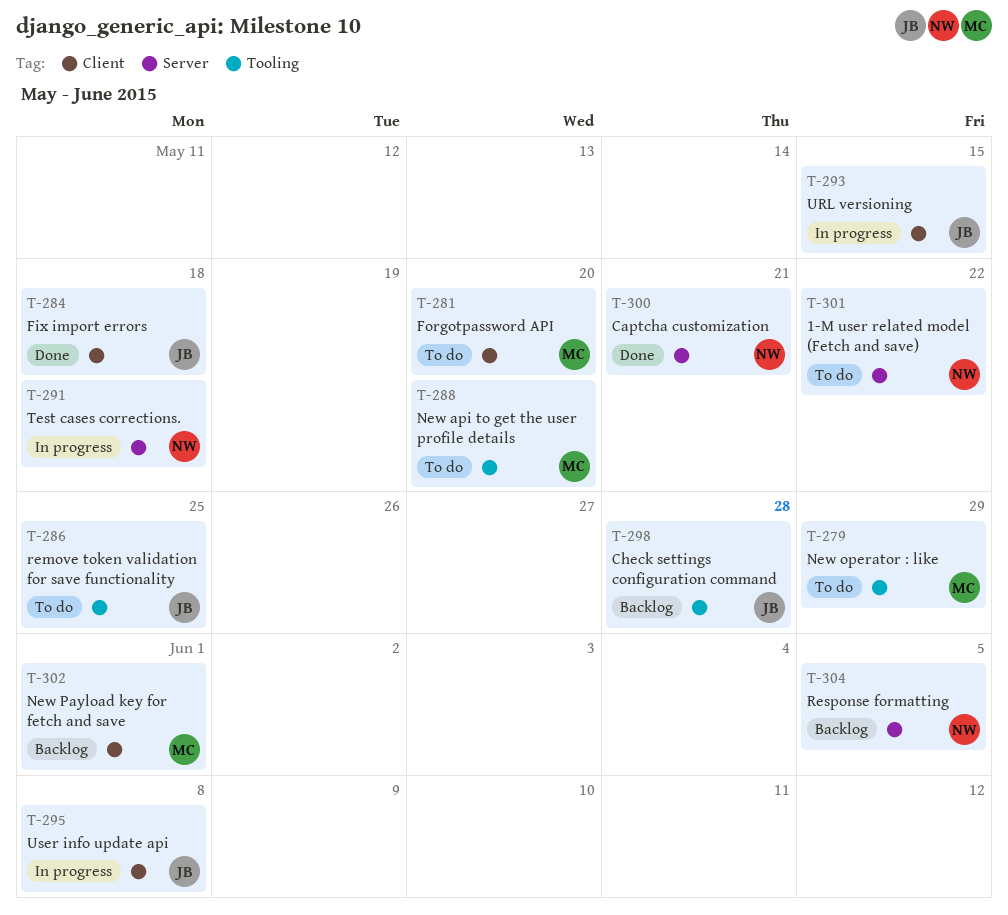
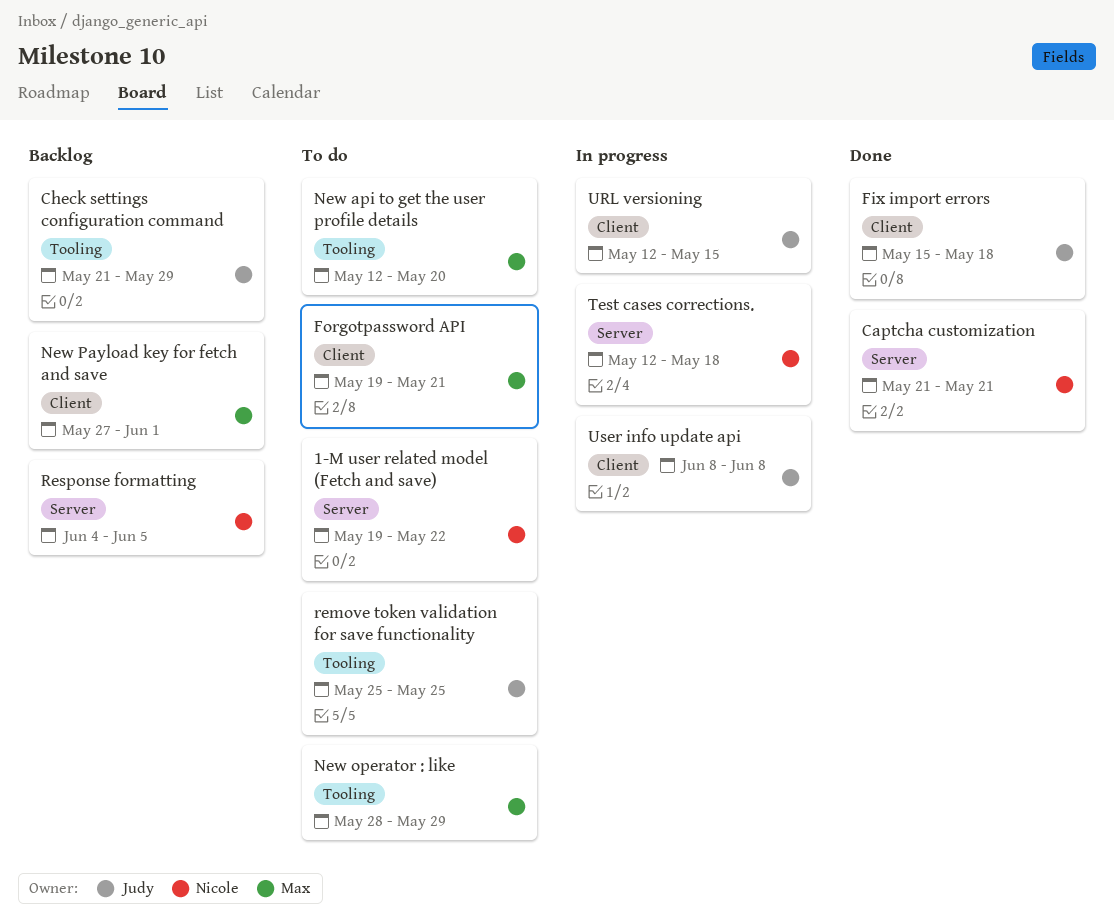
Check settings configuration command, due: May 28 -> May 29
Forgotpassword API, due: May 20 -> May 21

